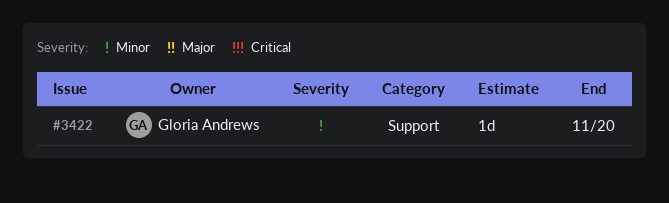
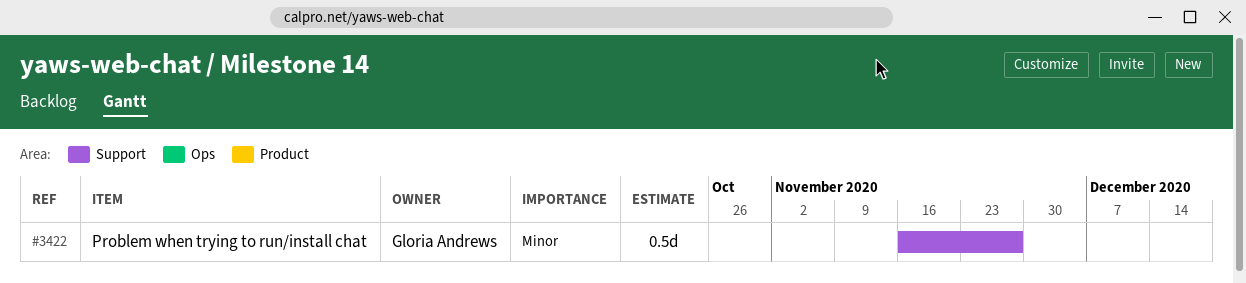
#3422, estimate: 1d -> 0.5d
#3422, due: Nov 20 -> Nov 27

